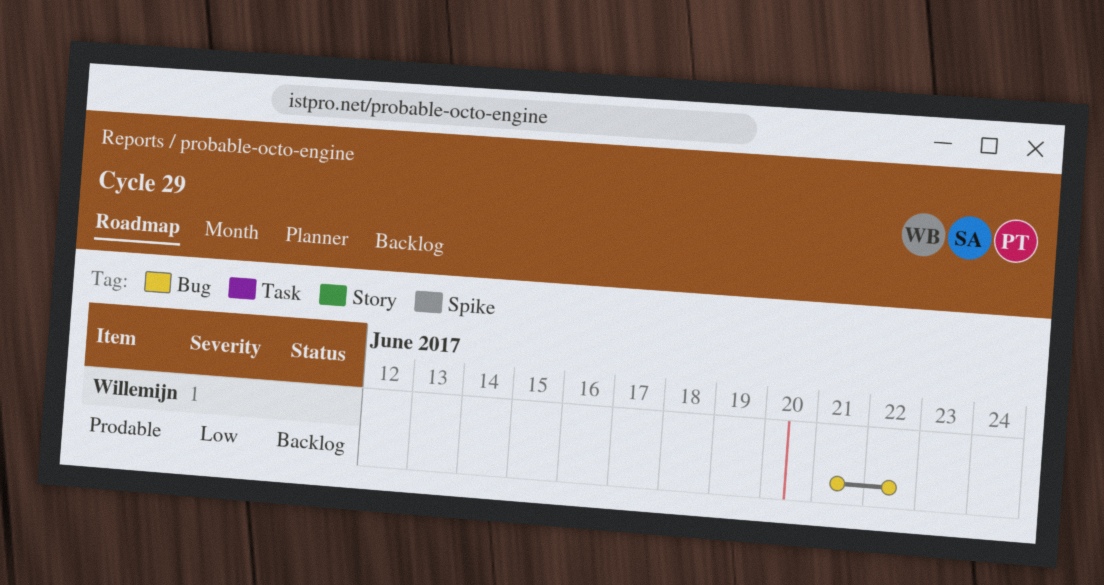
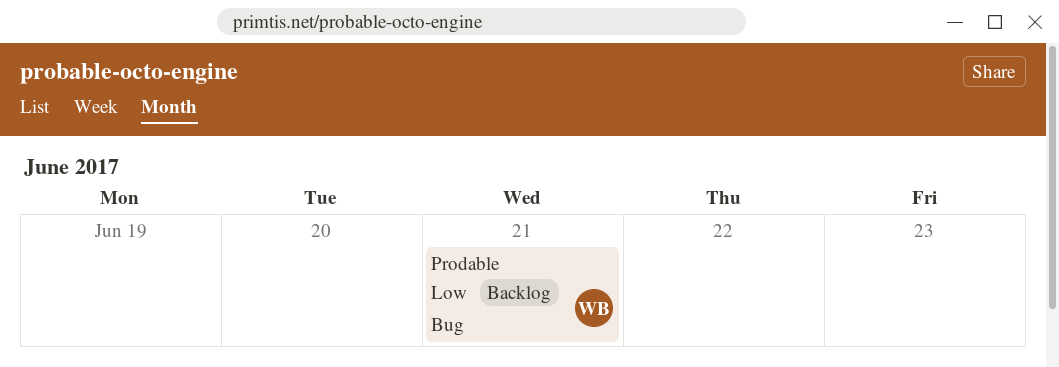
Prodable, due: Jun 22 -> Jun 21

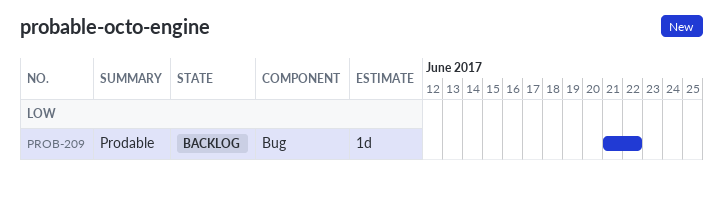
Prodable, due: Jun 21 -> Jun 22

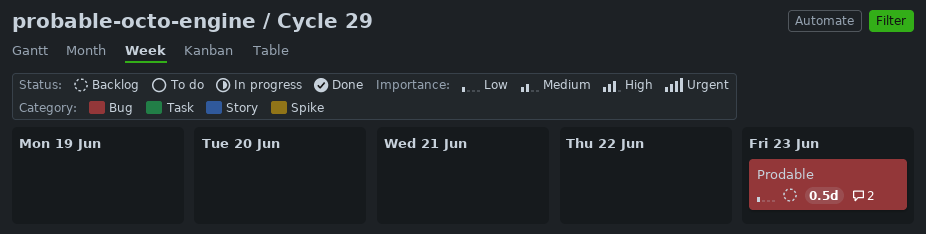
Prodable, estimate: 1d -> 0.5d
Prodable, due: Jun 22 -> Jun 23

